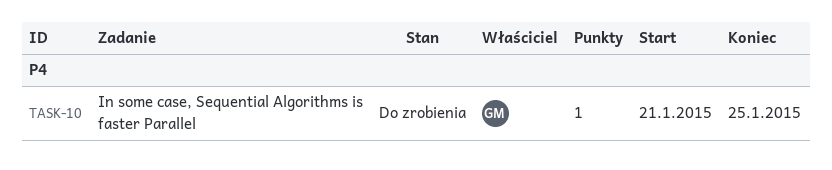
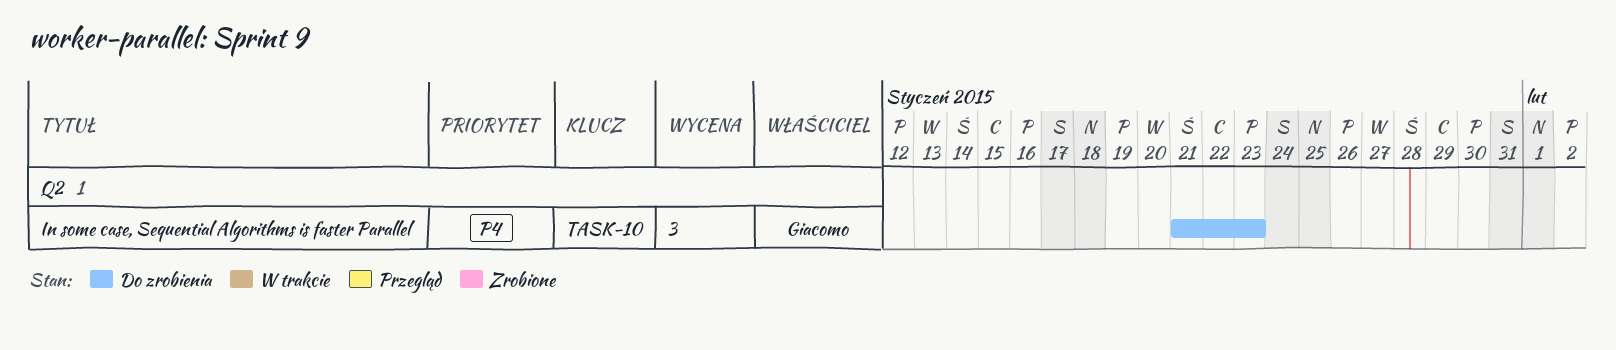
TASK-10, estimate: 1 -> 3
TASK-10, due: Jan 25 -> Jan 23

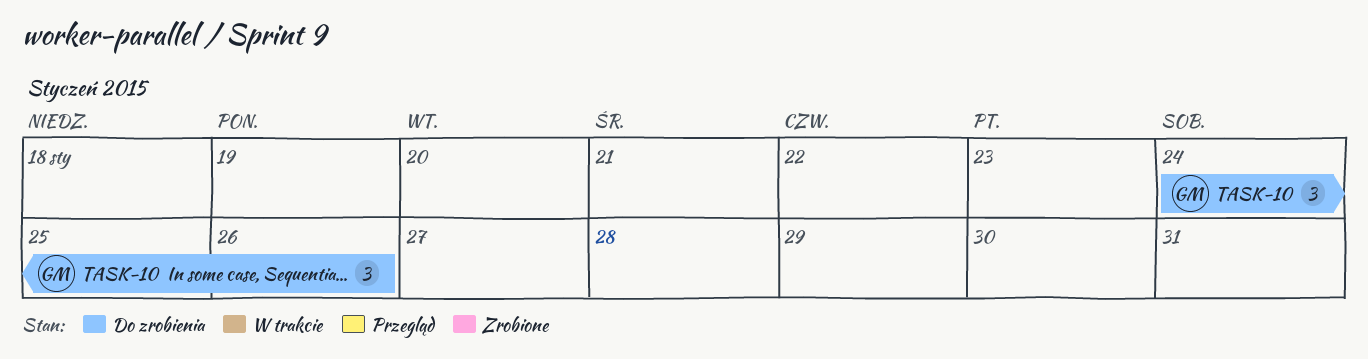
TASK-10, start: Jan 21 -> Jan 24
TASK-10, due: Jan 23 -> Jan 26

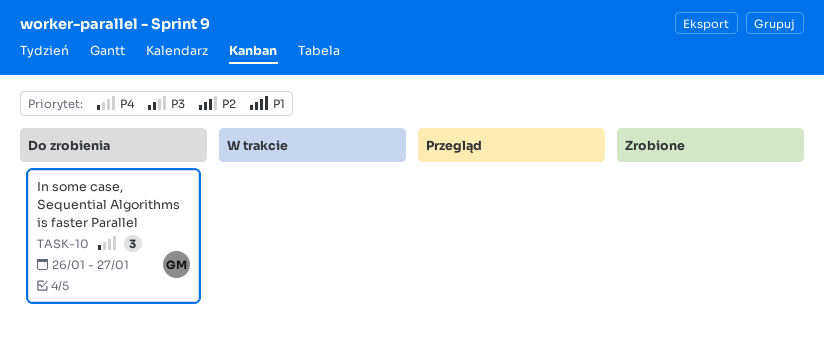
TASK-10, start: Jan 24 -> Jan 26
TASK-10, due: Jan 26 -> Jan 27

